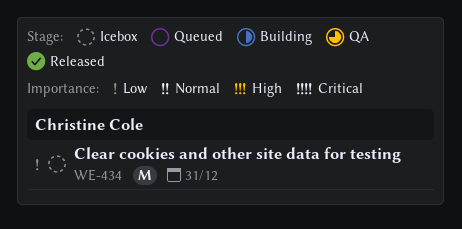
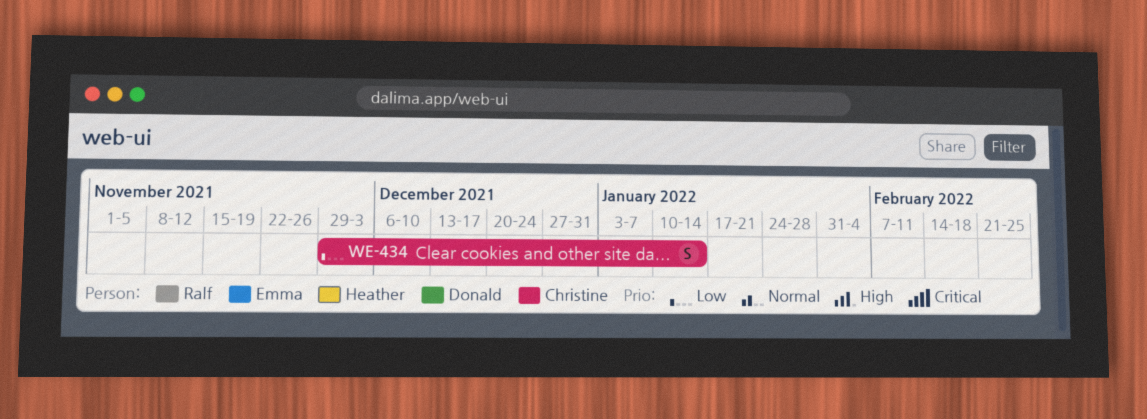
WE-434, estimate: M -> S
WE-434, due: Dec 31 -> Jan 14

